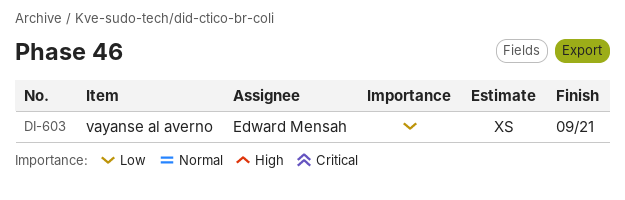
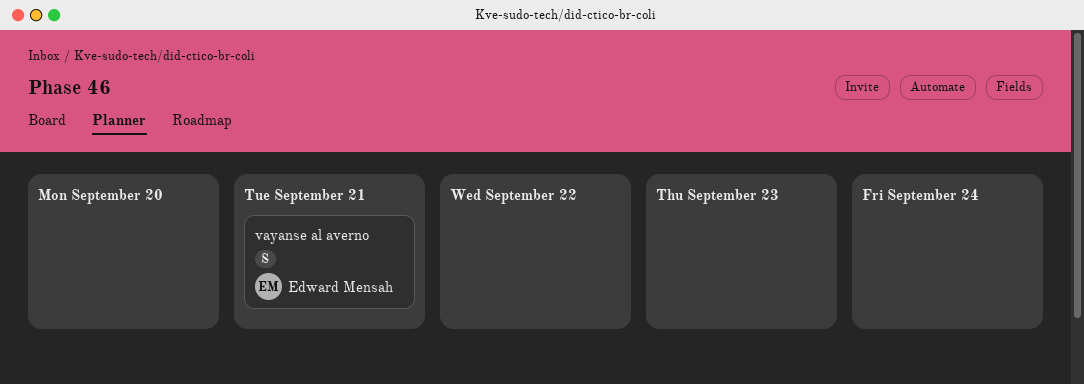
vayanse al averno, estimate: XS -> S

